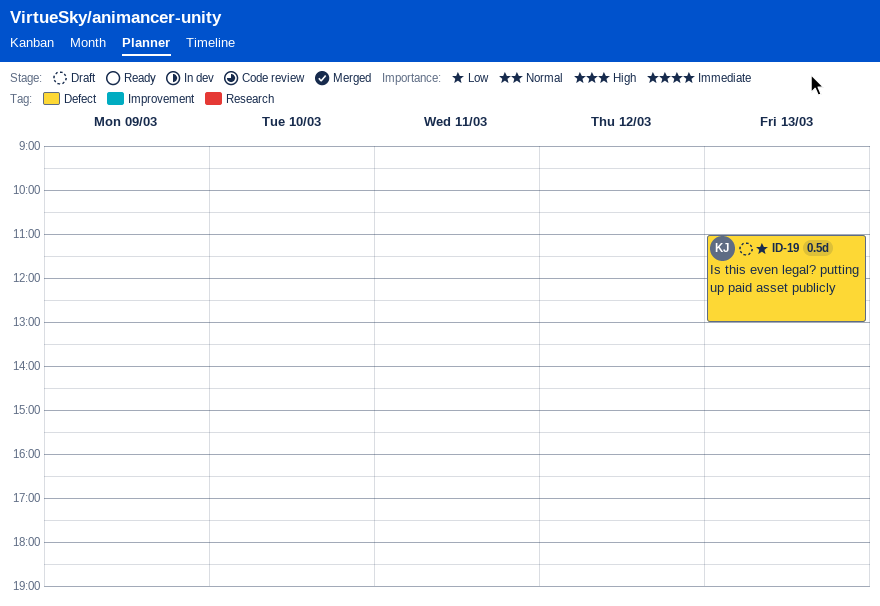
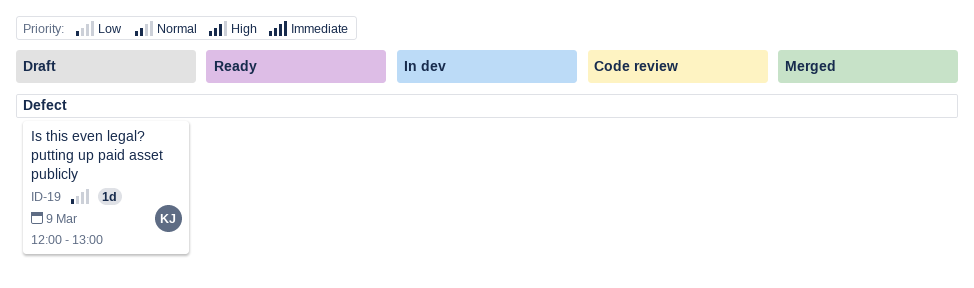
ID-19, estimate: 0.5d -> 1d
ID-19, day: Mar 13 -> Mar 9
ID-19, begins: 11:00 -> 12:00

